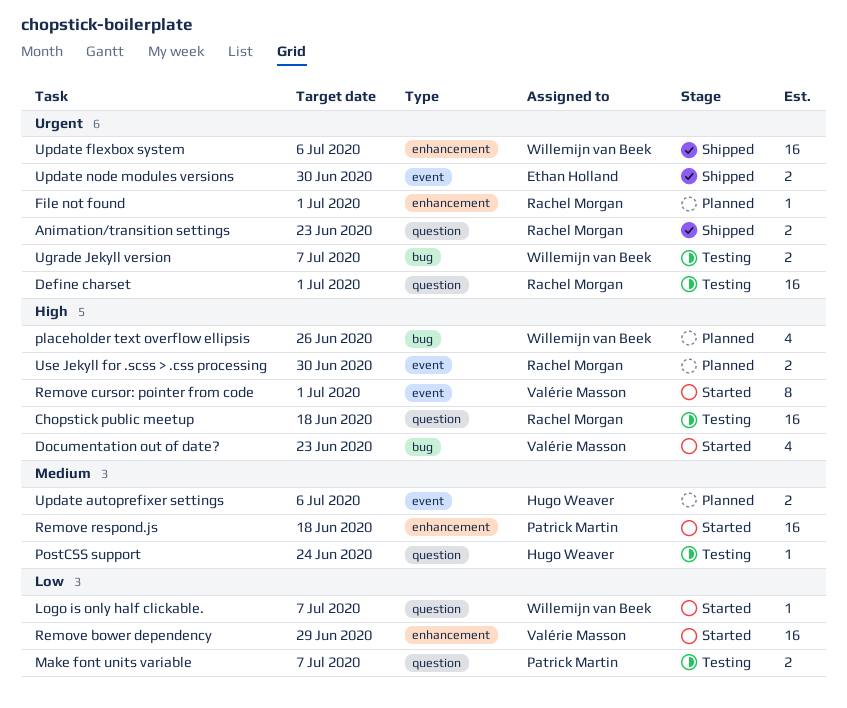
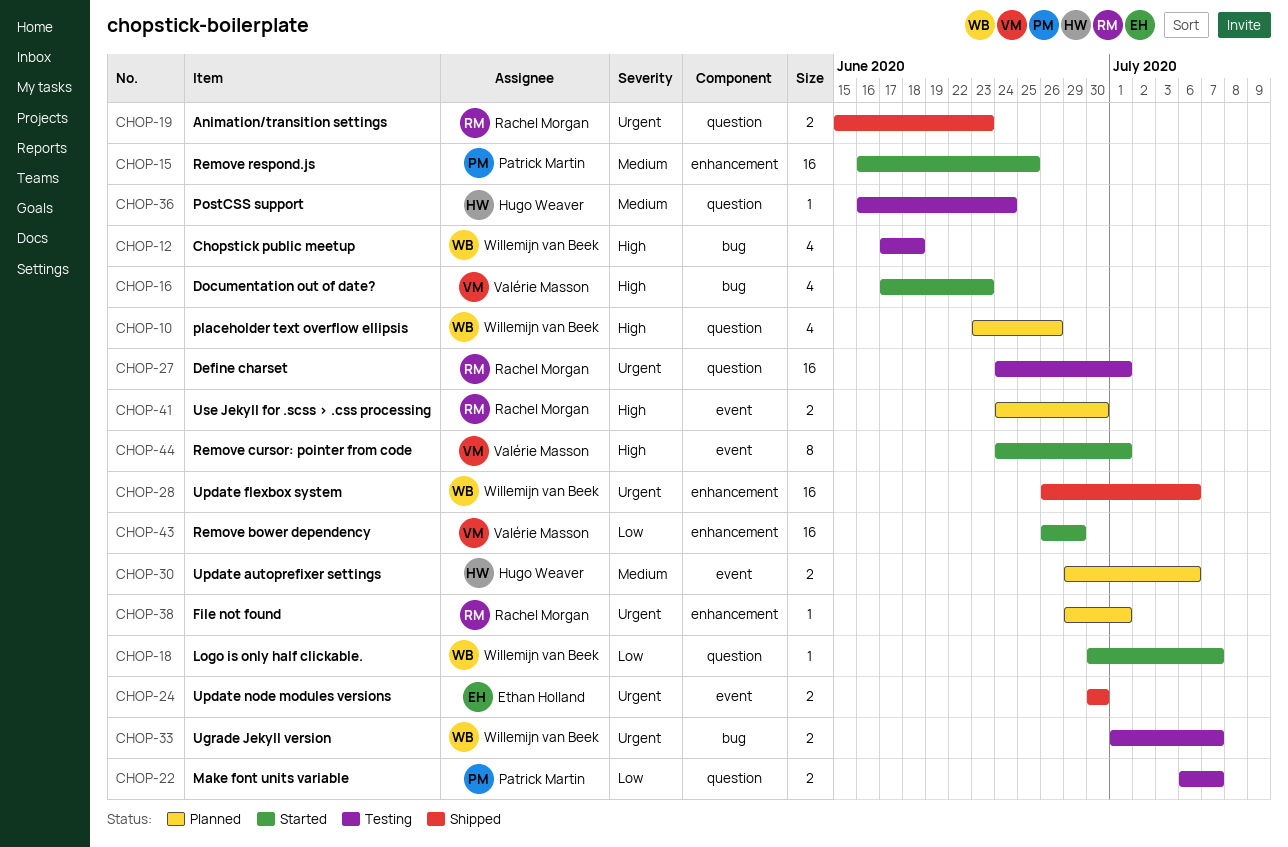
Chopstick public meetup, owner: Rachel Morgan -> Willemijn van Beek
Chopstick public meetup, label: question -> bug
Chopstick public meetup, estimate: 16 -> 4
placeholder text overflow ellipsis, label: bug -> question
Remove respond.js, due: Jun 18 -> Jun 25

